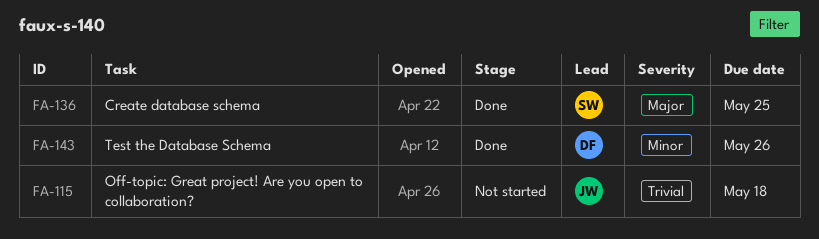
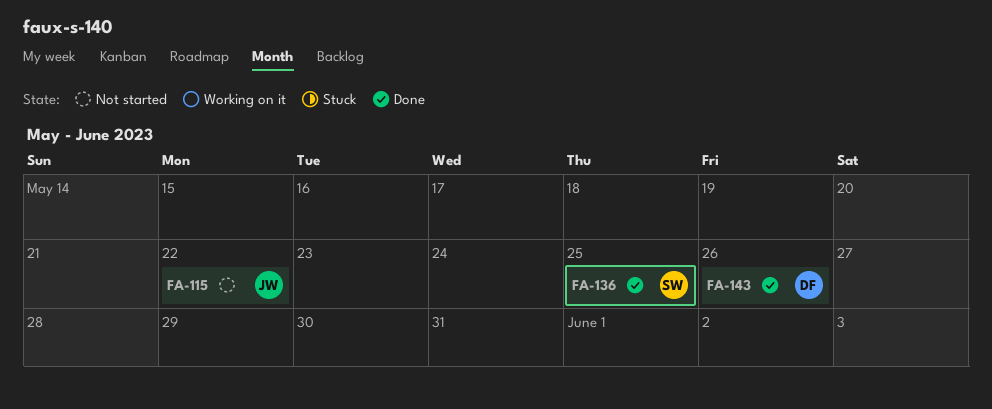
FA-115, due: May 18 -> May 22

